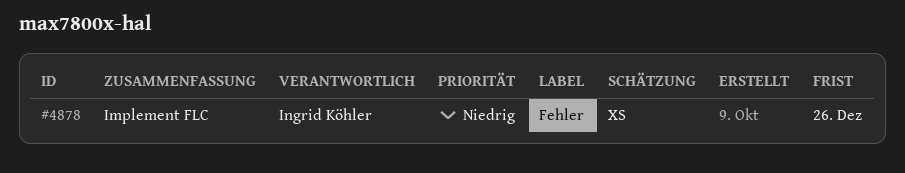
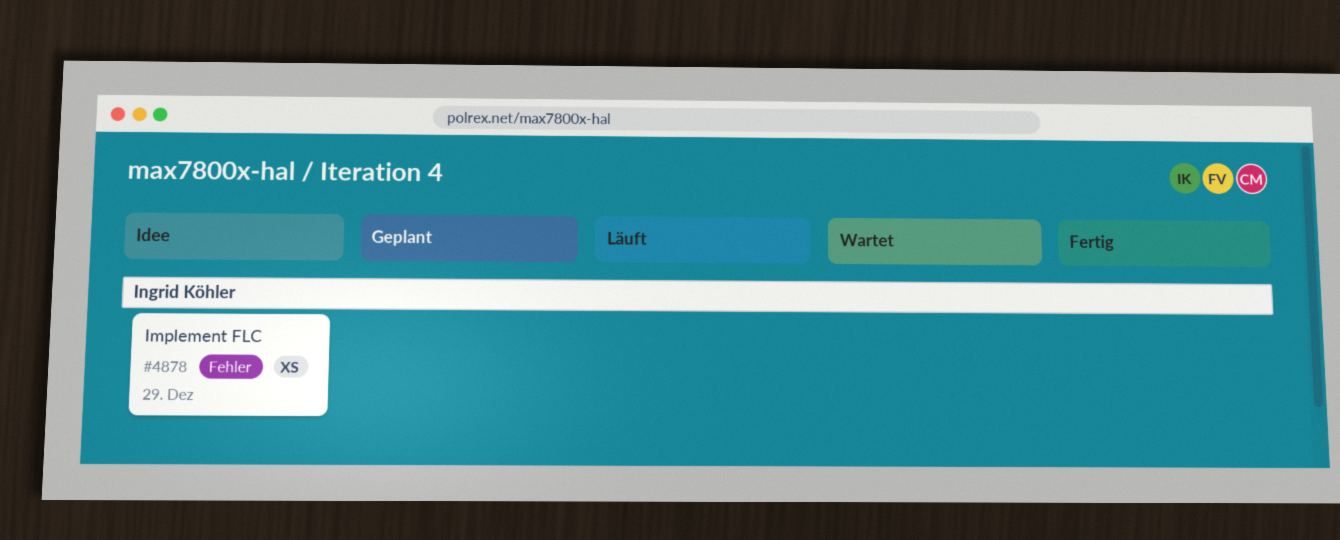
#4878, due: Dec 26 -> Dec 29

